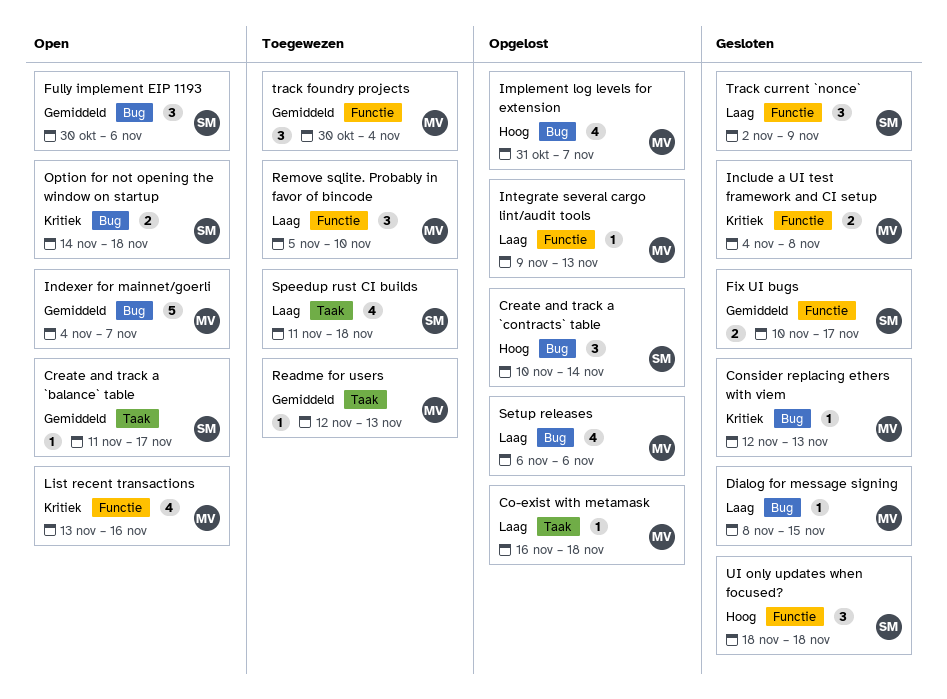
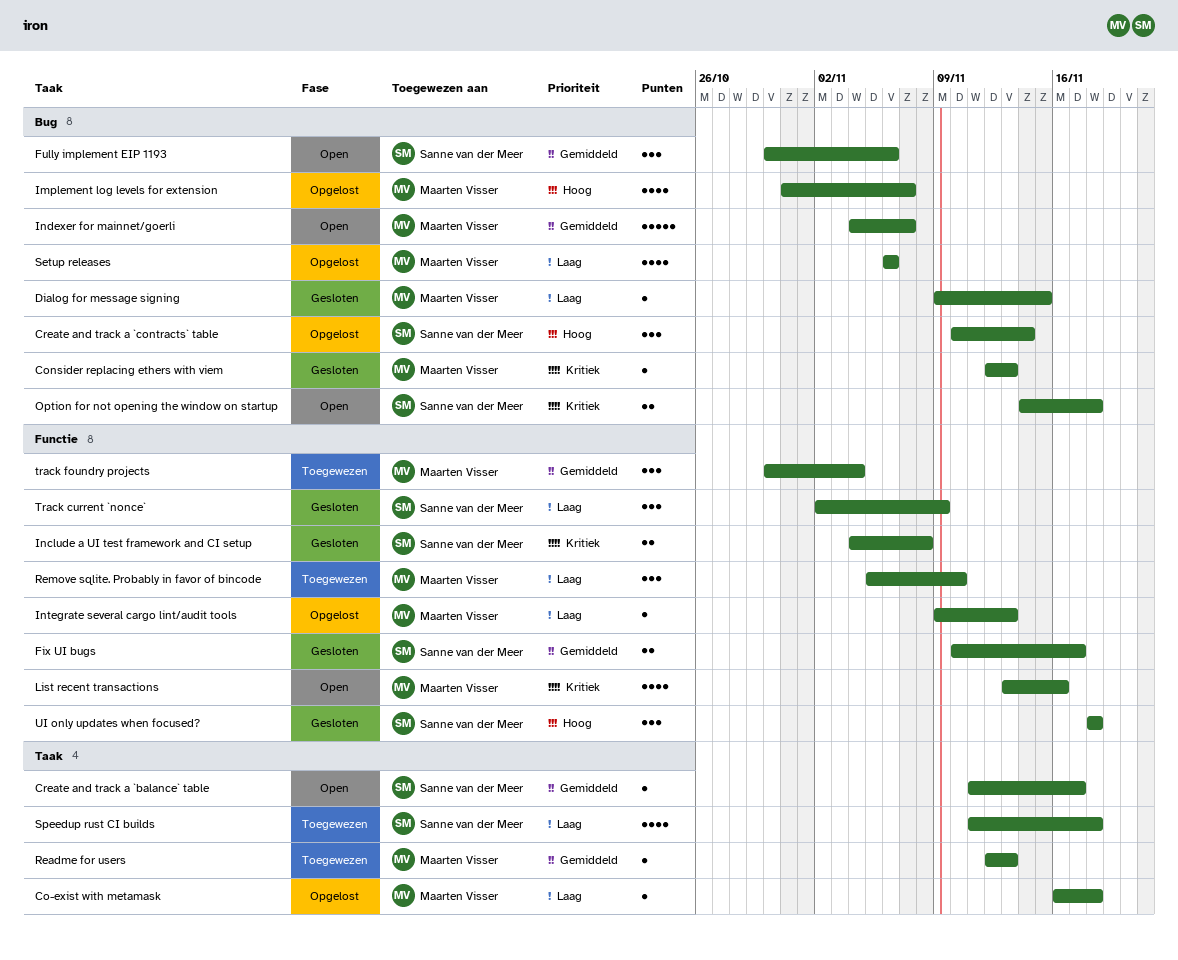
Dialog for message signing, start: Nov 8 -> Nov 9
Include a UI test framework and CI setup, owner: Maarten Visser -> Sanne van der Meer

